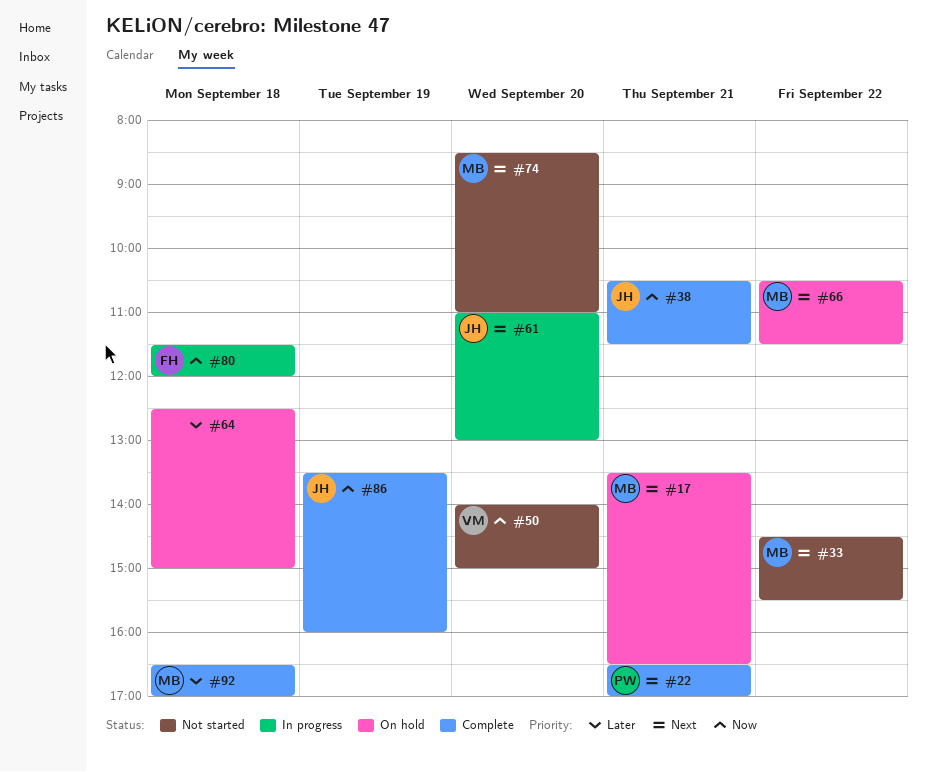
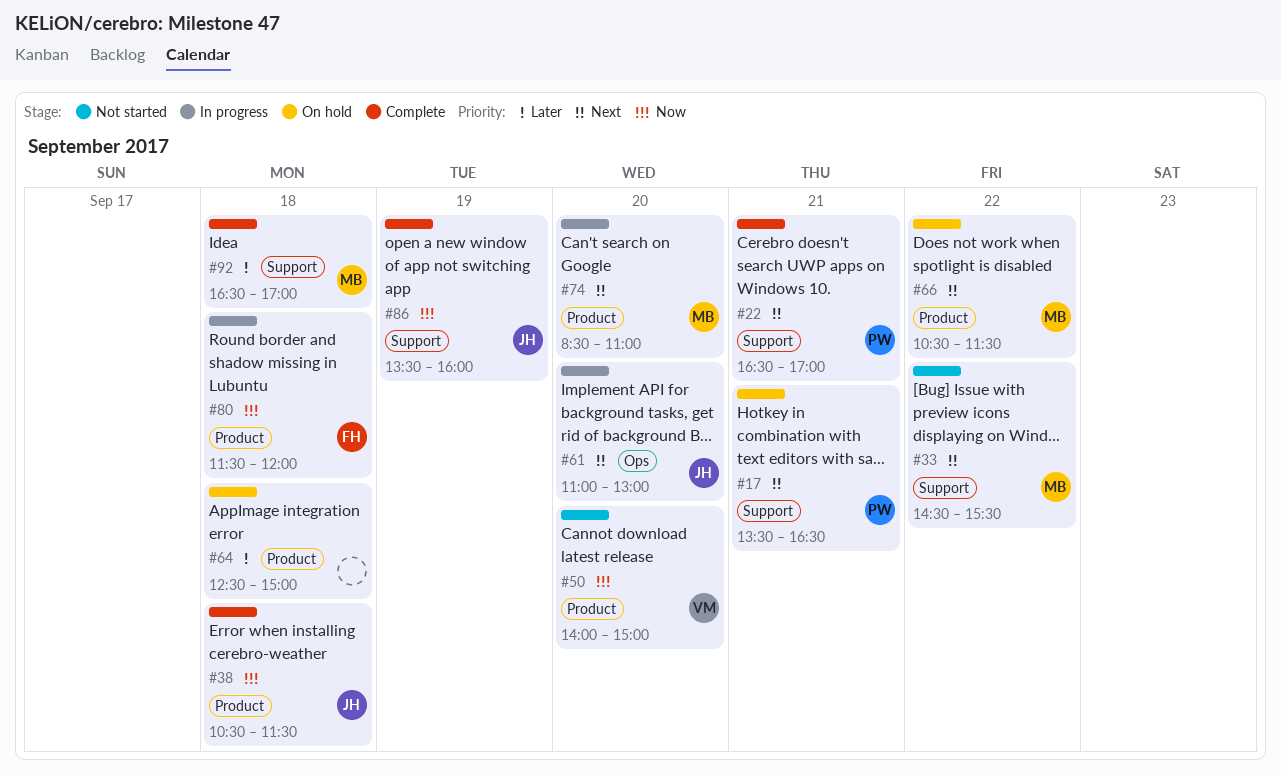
#17, owner: MB -> PW
#38, day: Sep 21 -> Sep 18
#74, status: Not started -> In progress

